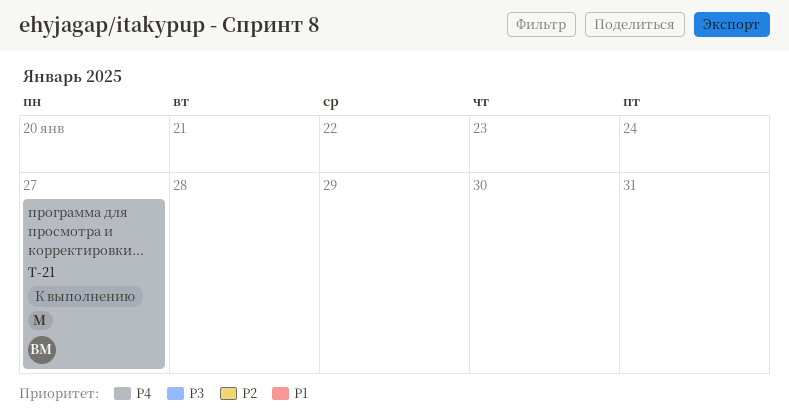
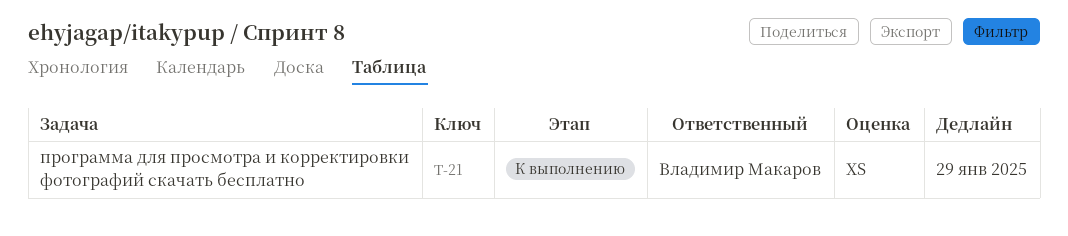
T-21, estimate: M -> XS
T-21, due: Jan 27 -> Jan 29

